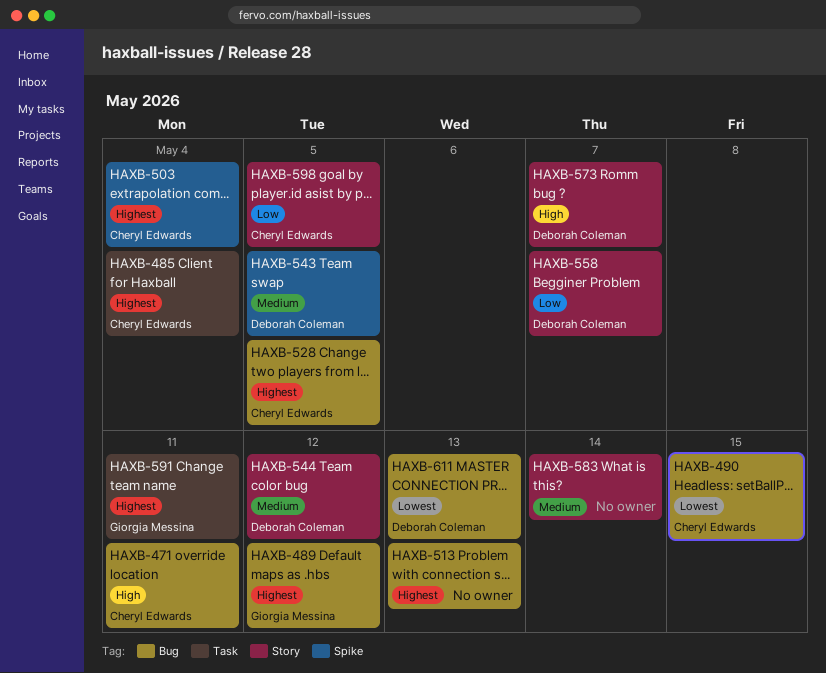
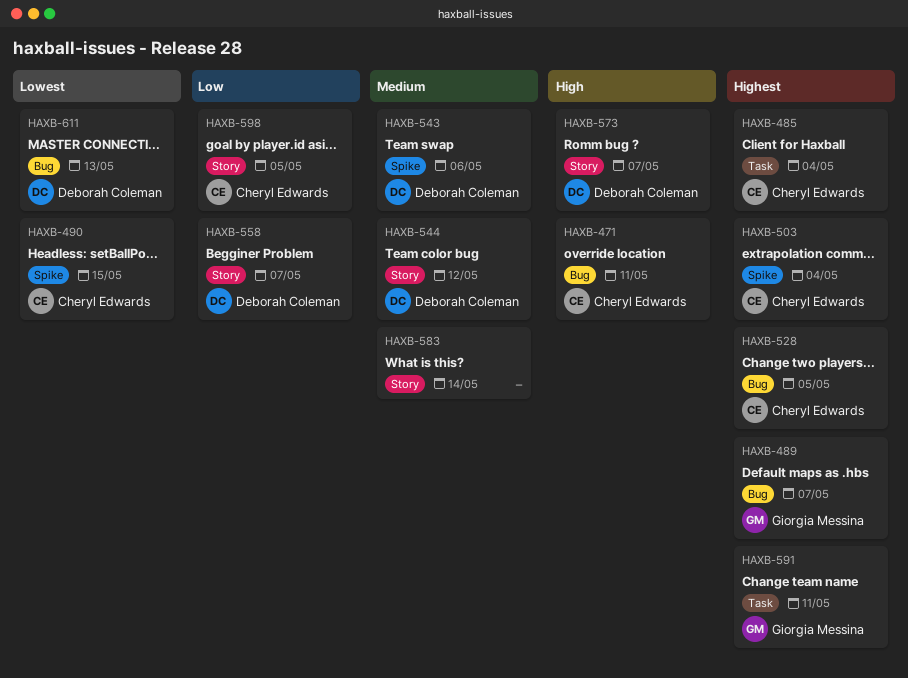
HAXB-489, due: May 12 -> May 7
HAXB-490, label: Bug -> Spike
HAXB-513: present -> none
HAXB-543, due: May 5 -> May 6

